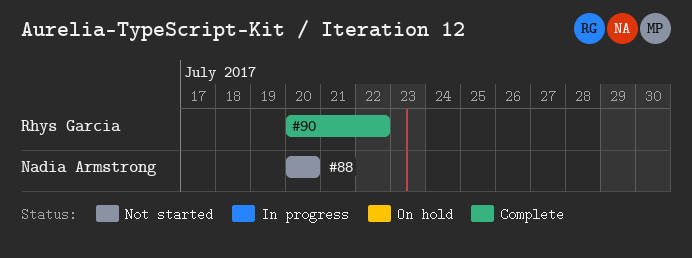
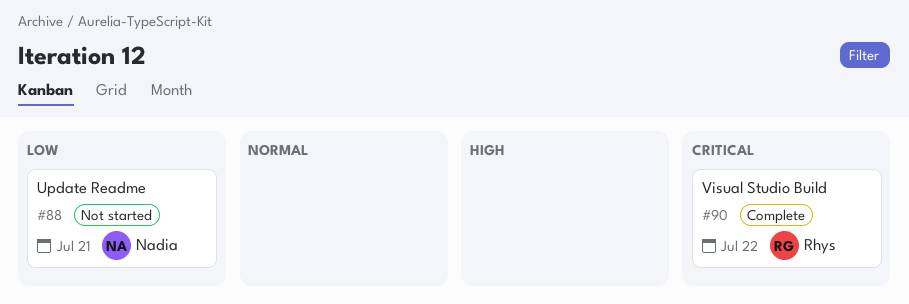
#88, due: Jul 20 -> Jul 21

